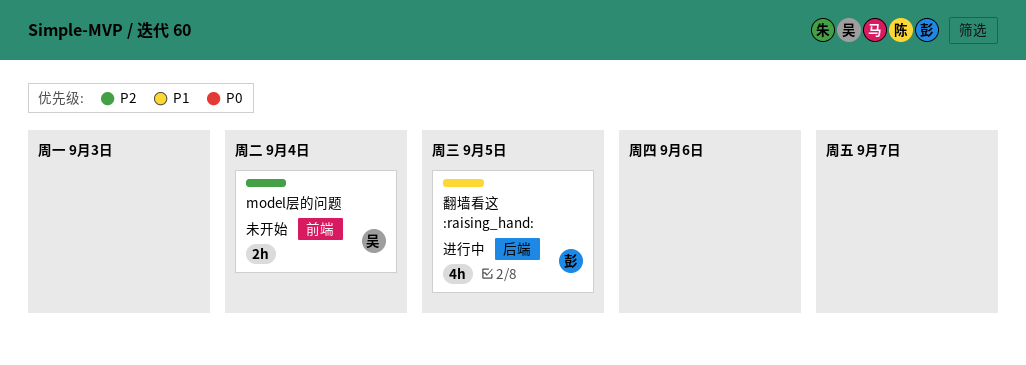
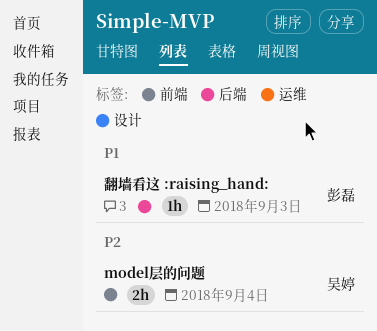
翻墙看这 :raising_hand:, estimate: 4h -> 1h
翻墙看这 :raising_hand:, due: Sep 5 -> Sep 3

